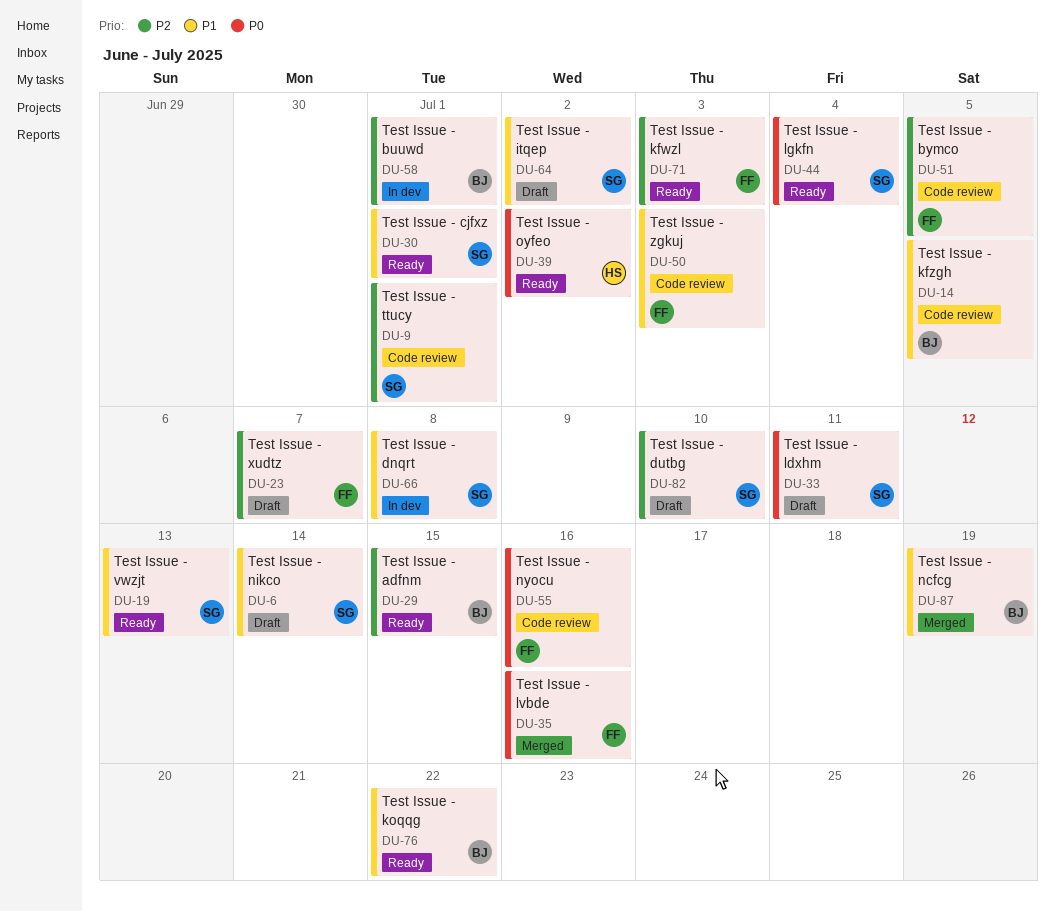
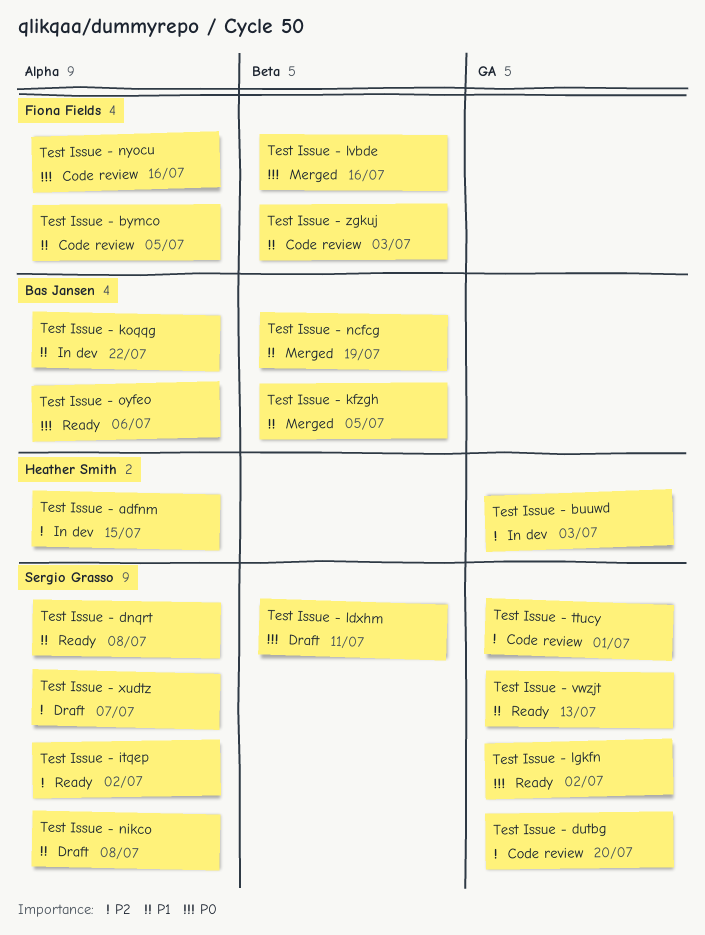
Test Issue - adfnm, status: Ready -> In dev
Test Issue - adfnm, owner: Bas Jansen -> Heather Smith
Test Issue - buuwd, owner: Bas Jansen -> Heather Smith
Test Issue - buuwd, due: Jul 1 -> Jul 3
Test Issue - bymco, priority: P2 -> P1
Test Issue - cjfxz: present -> none
Test Issue - dnqrt, status: In dev -> Ready
Test Issue - dutbg, status: Draft -> Code review
Test Issue - dutbg, due: Jul 10 -> Jul 20
Test Issue - itqep, status: Draft -> Ready
Test Issue - itqep, priority: P1 -> P2
Test Issue - kfwzl: present -> none
Test Issue - kfzgh, status: Code review -> Merged
Test Issue - koqqg, status: Ready -> In dev
Test Issue - lgkfn, due: Jul 4 -> Jul 2
Test Issue - nikco, due: Jul 14 -> Jul 8
Test Issue - oyfeo, owner: Heather Smith -> Bas Jansen
Test Issue - oyfeo, due: Jul 2 -> Jul 6
Test Issue - xudtz, owner: Fiona Fields -> Sergio Grasso

